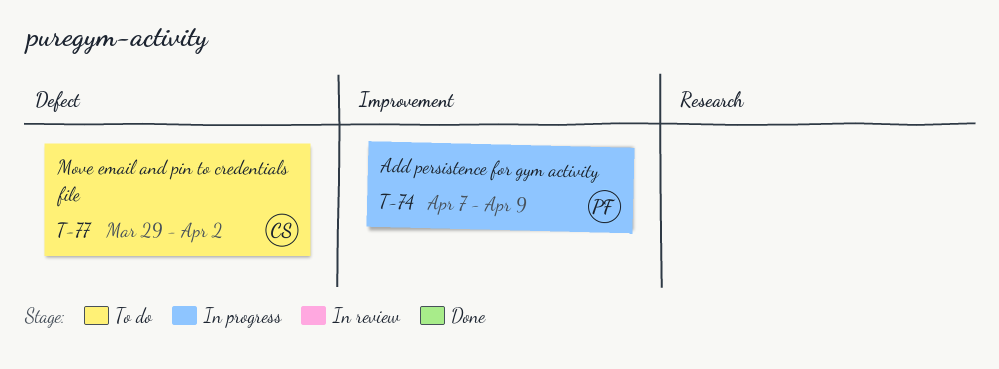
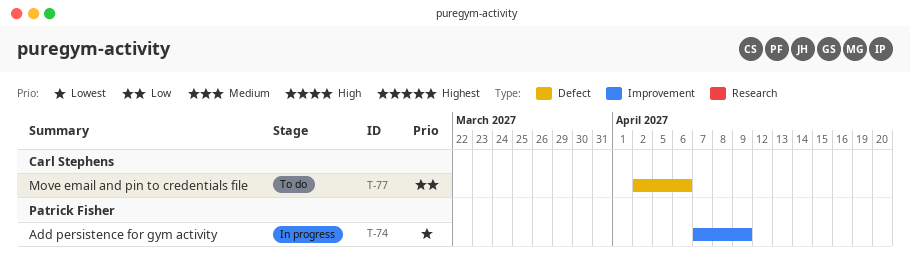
T-77, start: Mar 29 -> Apr 2
T-77, due: Apr 2 -> Apr 6

